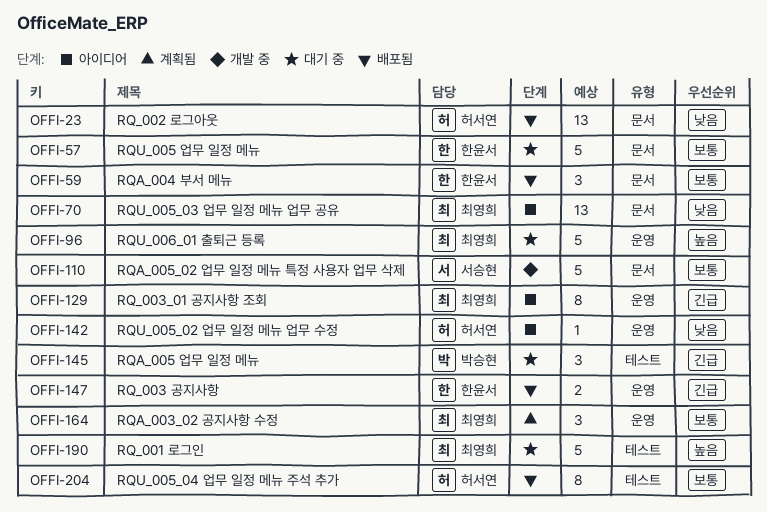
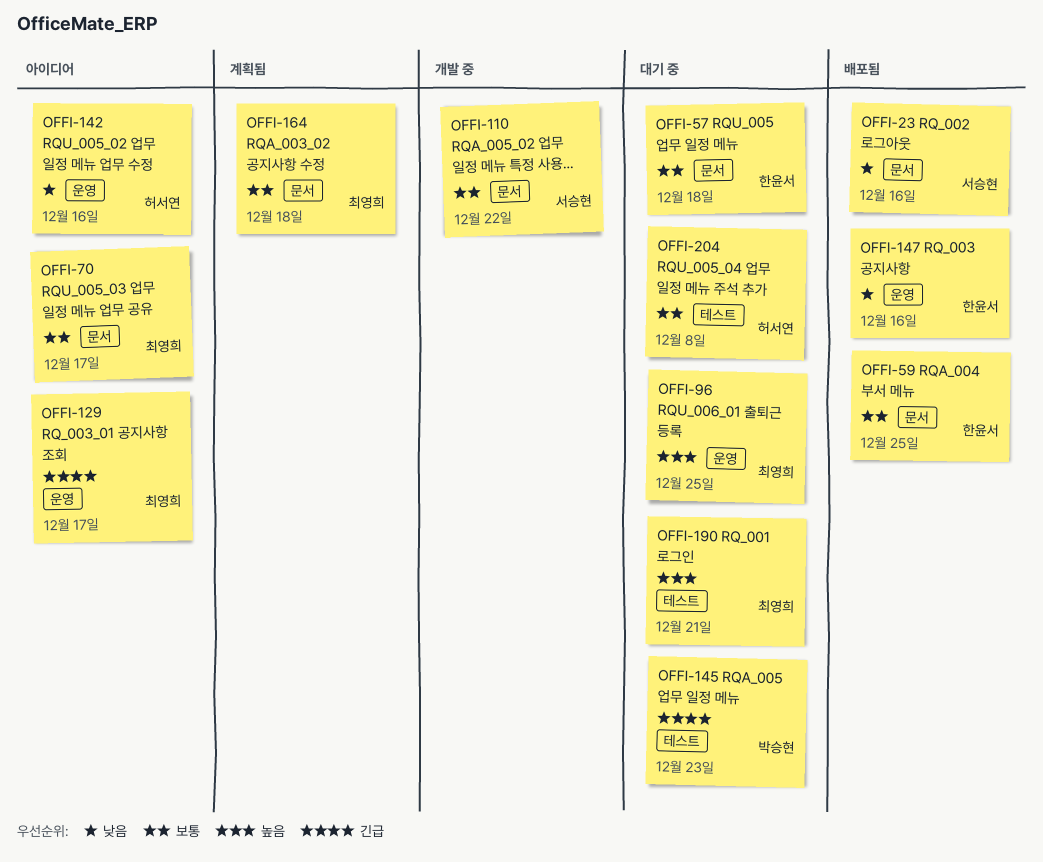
OFFI-23, owner: 허서연 -> 서승현
OFFI-70, priority: 낮음 -> 보통
OFFI-147, priority: 긴급 -> 낮음
OFFI-164, label: 운영 -> 문서
OFFI-204, status: 배포됨 -> 대기 중

